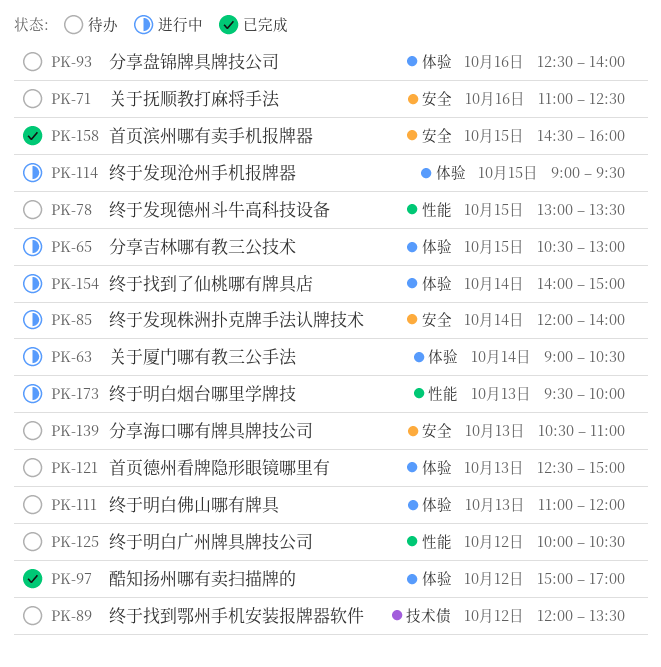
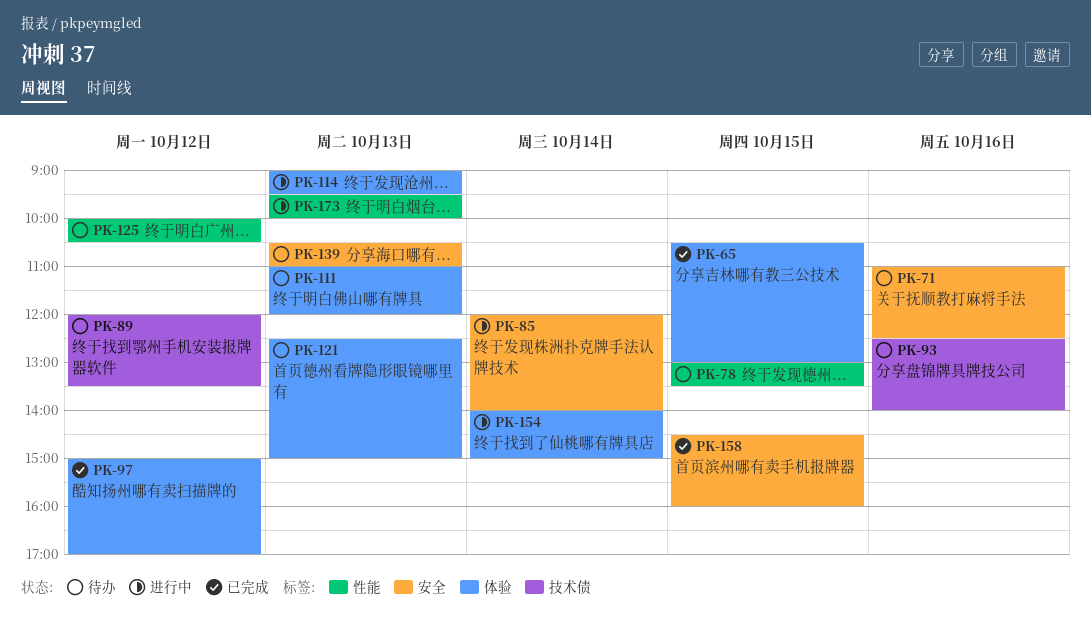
PK-63: present -> none
PK-65, status: 进行中 -> 已完成
PK-93, label: 体验 -> 技术债
PK-114, day: Oct 15 -> Oct 13

